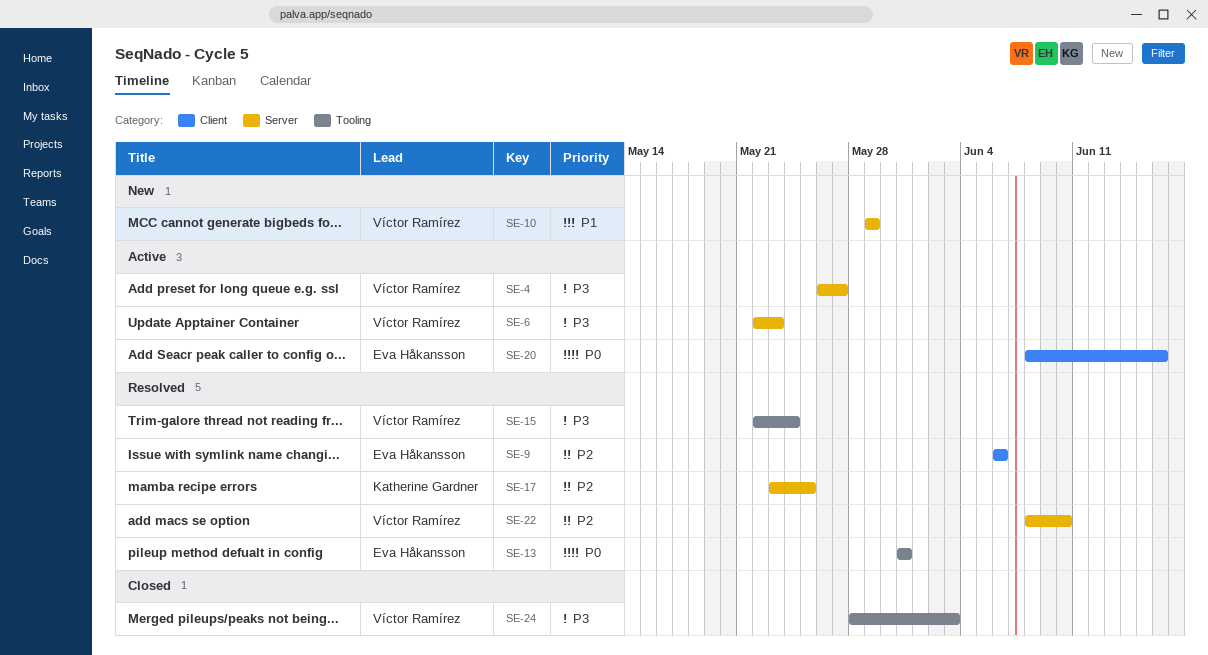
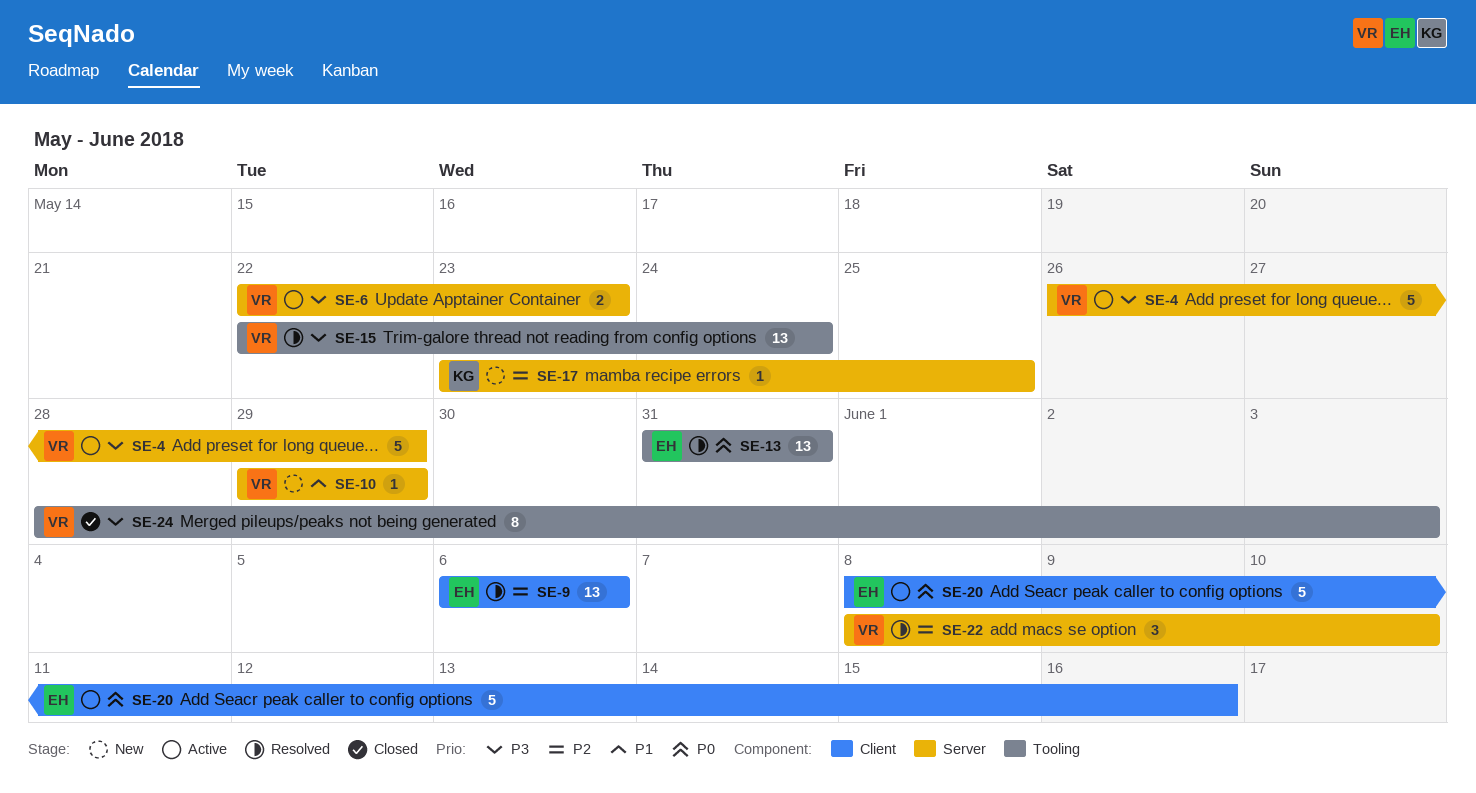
SE-4, due: May 27 -> May 29
SE-17, status: Resolved -> New

